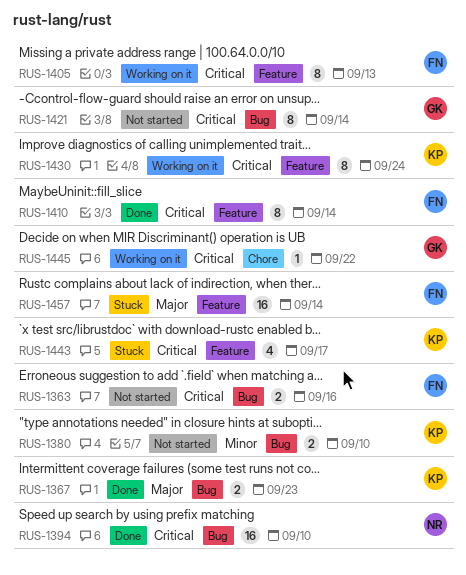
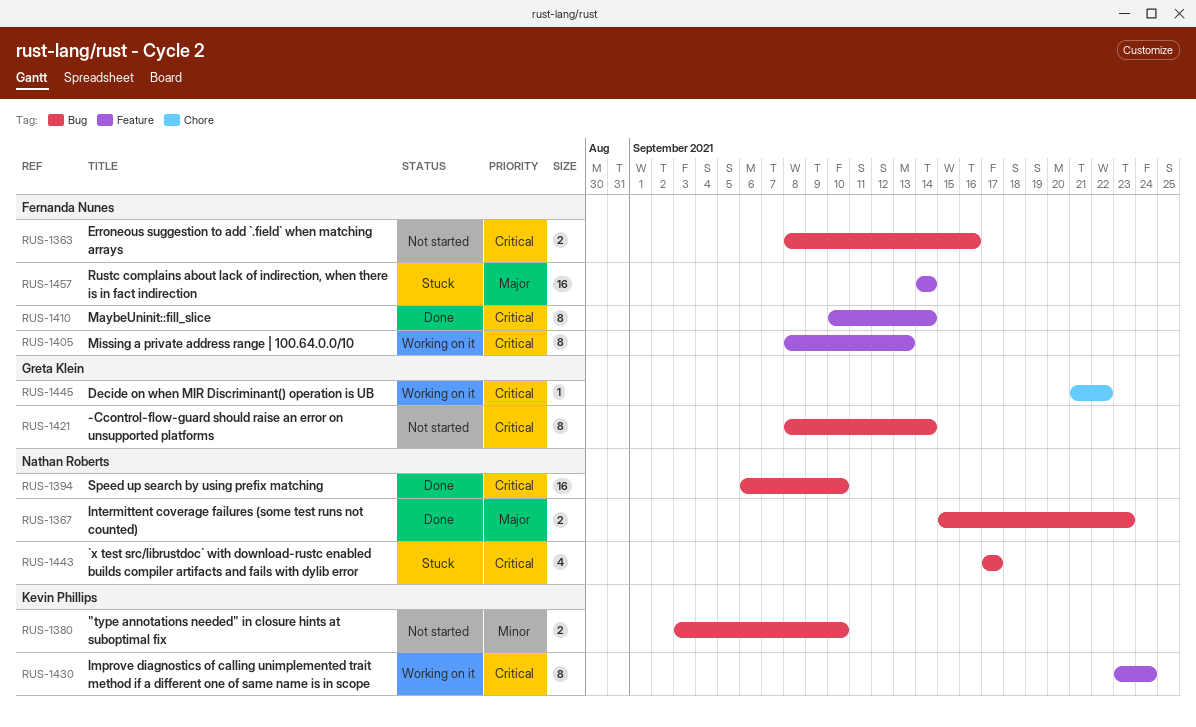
RUS-1367, owner: Kevin Phillips -> Nathan Roberts
RUS-1443, owner: Kevin Phillips -> Nathan Roberts
RUS-1443, label: Feature -> Bug

